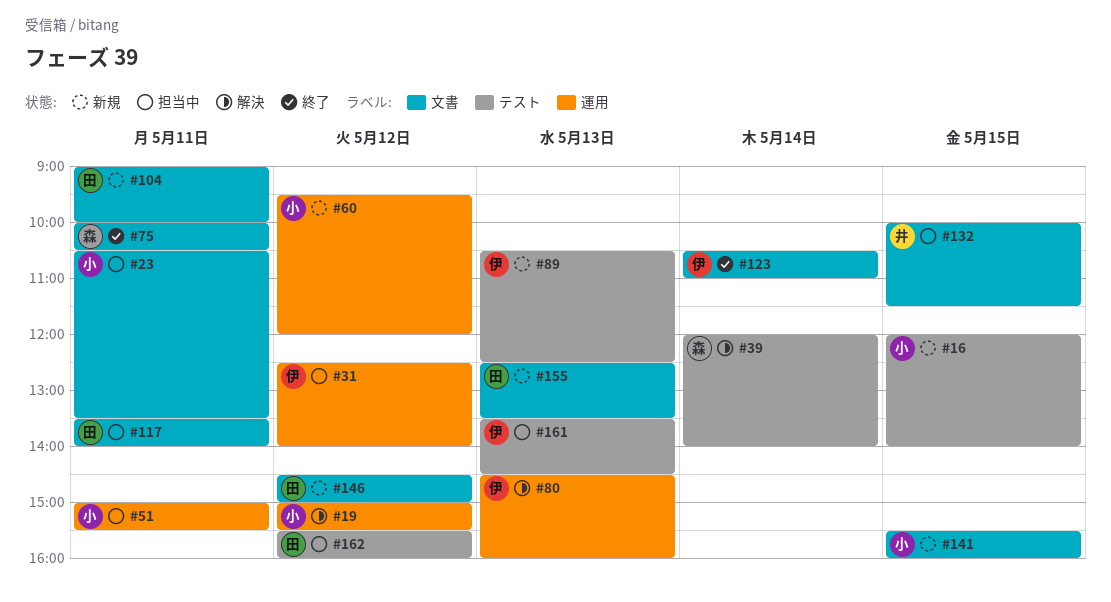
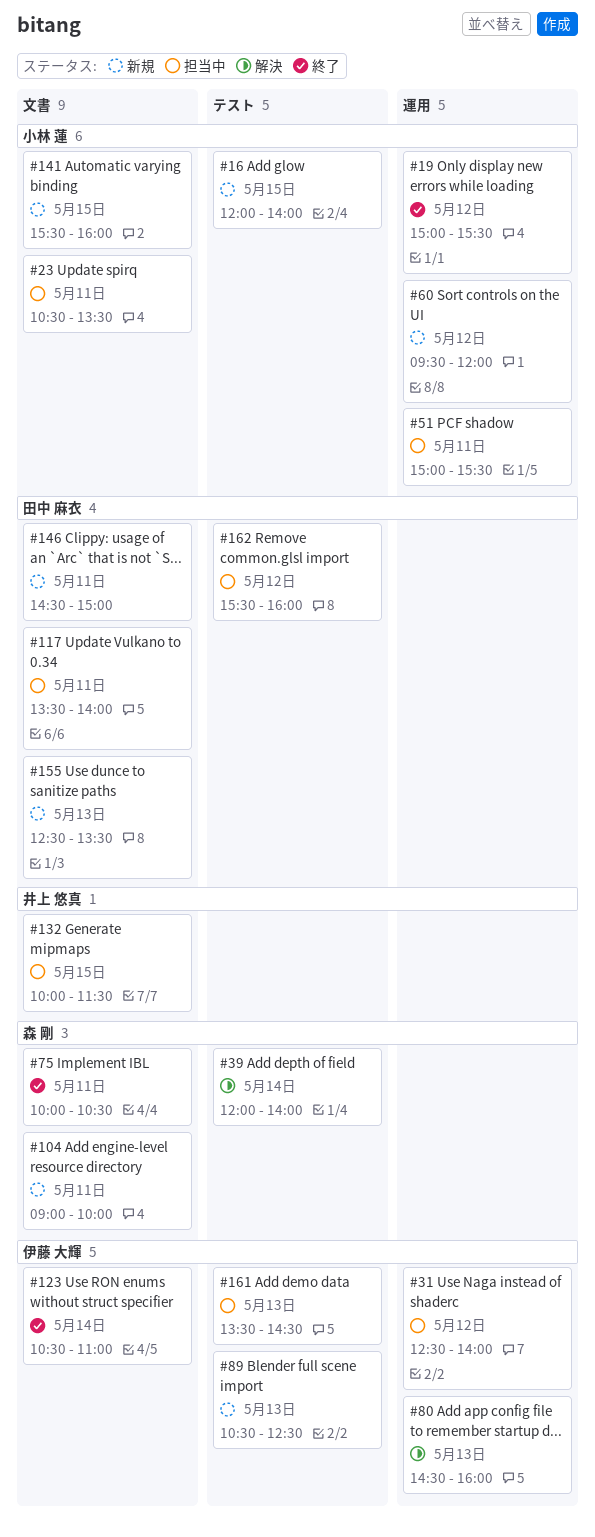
#19, status: 解決 -> 終了
#104, owner: 田中 麻衣 -> 森 剛
#146, day: May 12 -> May 11

